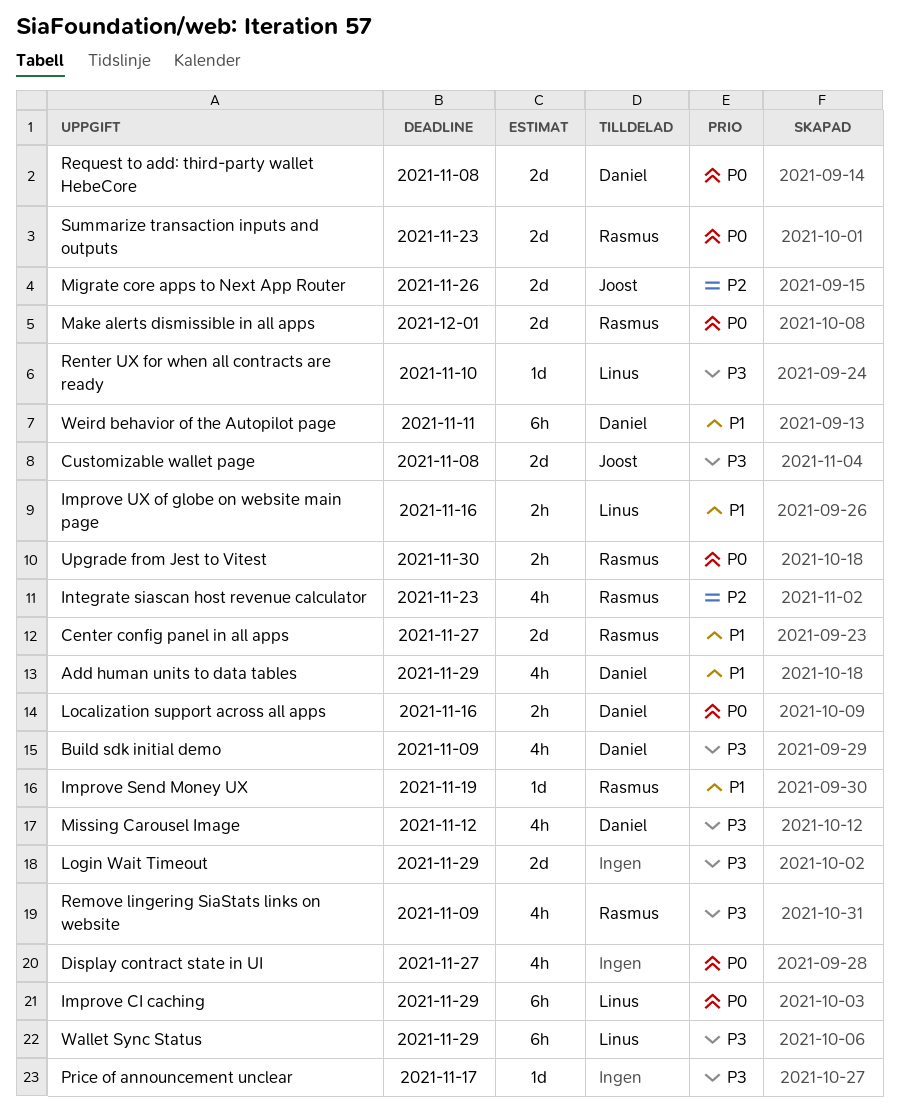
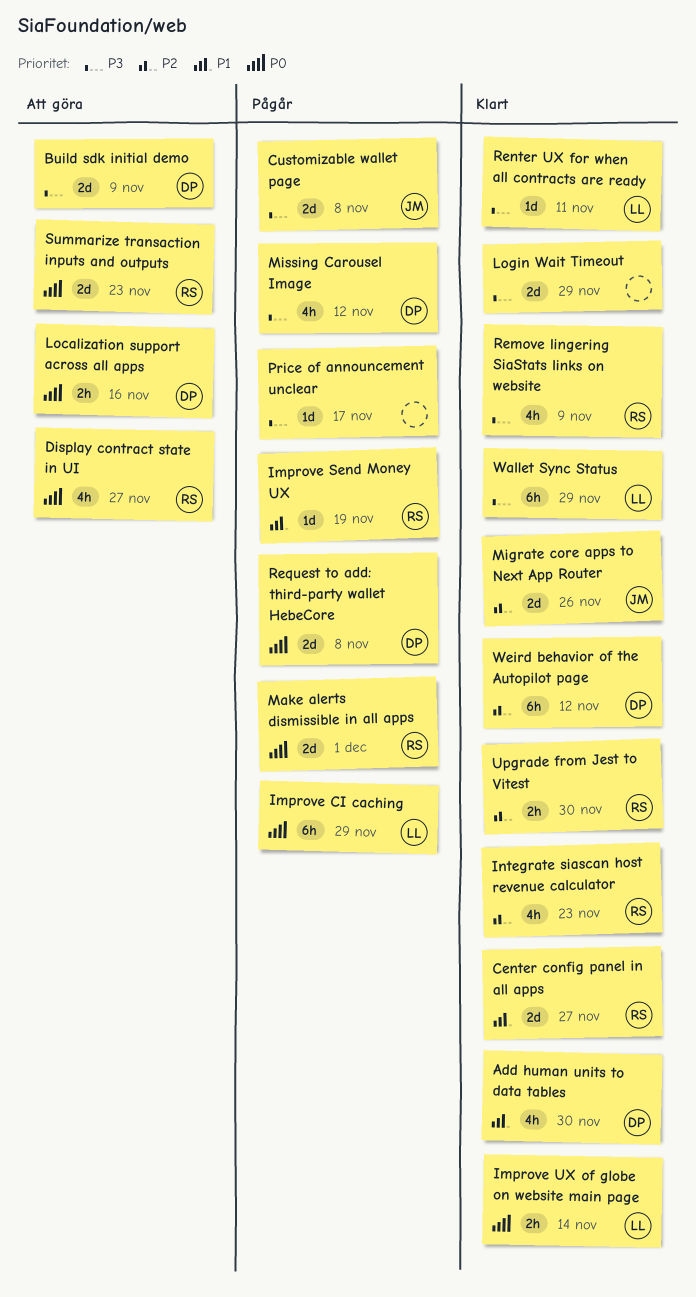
Add human units to data tables, due: Nov 29 -> Nov 30
Build sdk initial demo, estimate: 4h -> 2d
Display contract state in UI, owner: none -> Rasmus
Improve UX of globe on website main page, priority: P1 -> P0
Improve UX of globe on website main page, due: Nov 16 -> Nov 14
Renter UX for when all contracts are ready, due: Nov 10 -> Nov 11
Upgrade from Jest to Vitest, priority: P0 -> P2
Weird behavior of the Autopilot page, priority: P1 -> P2
Weird behavior of the Autopilot page, due: Nov 11 -> Nov 12

